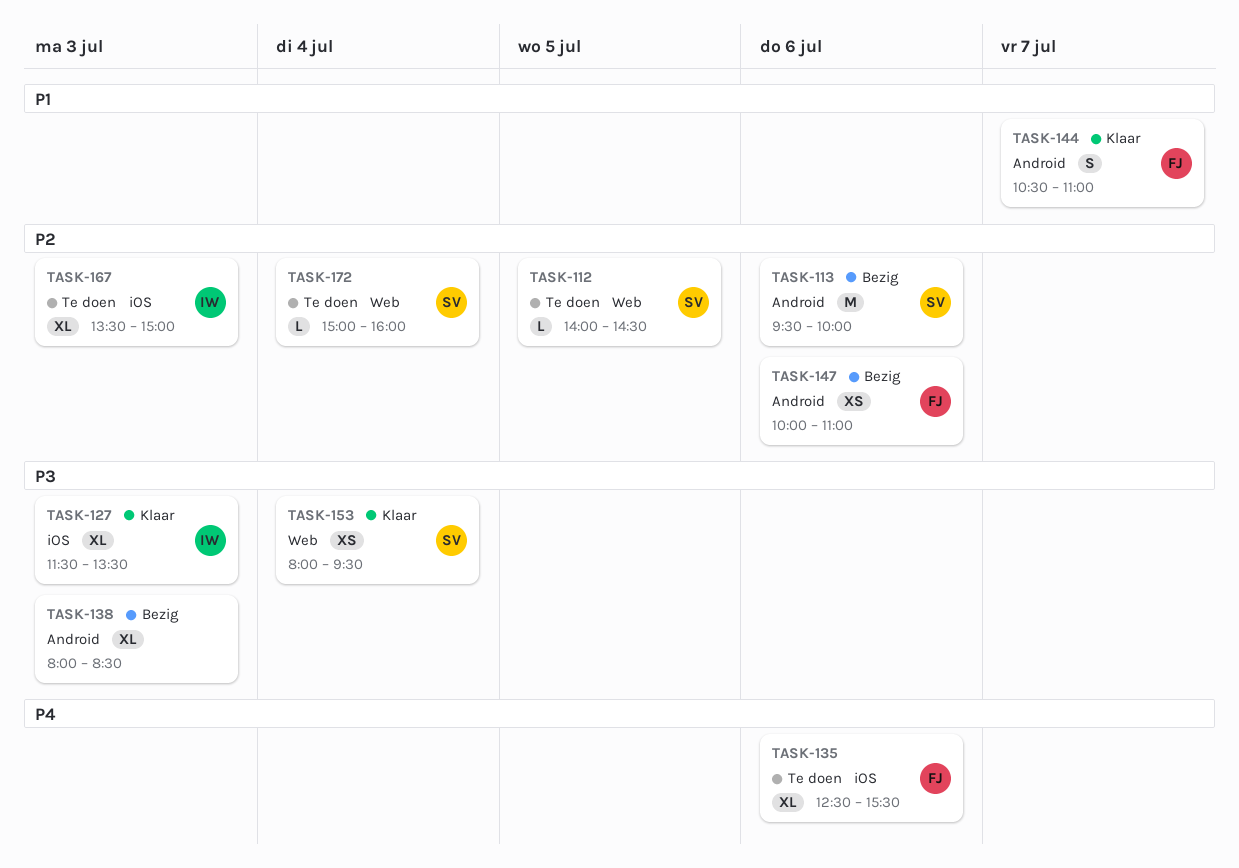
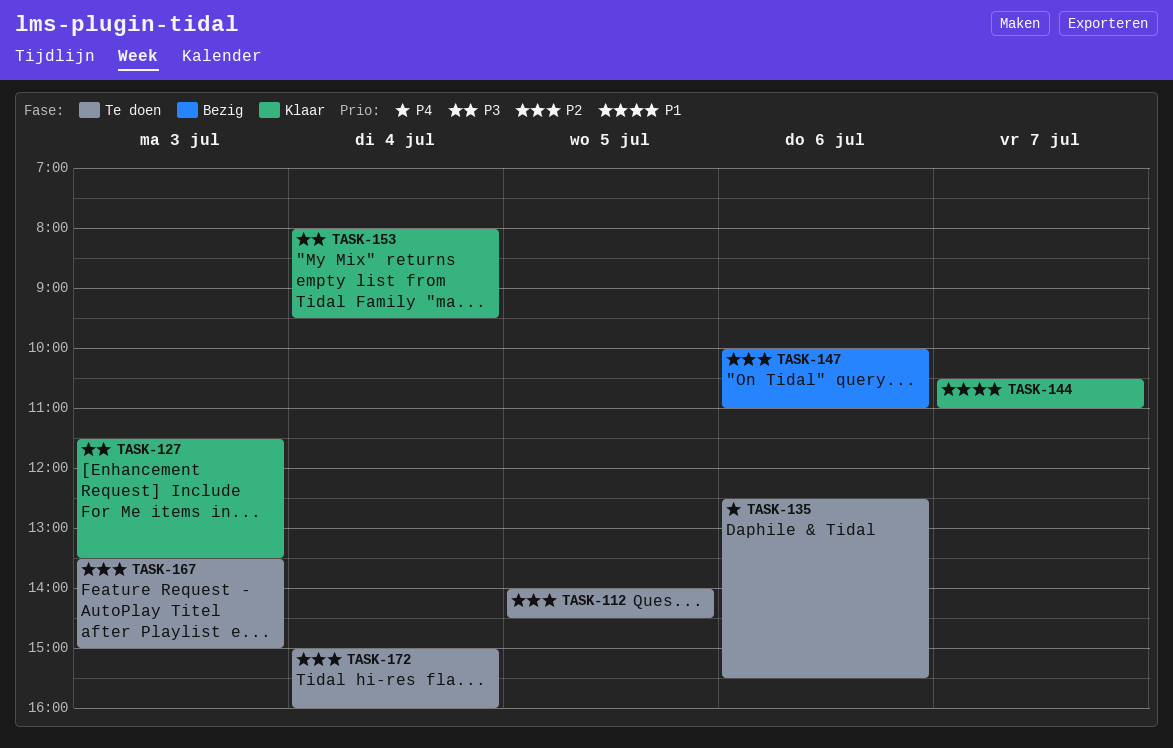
TASK-113: present -> none
TASK-138: present -> none

